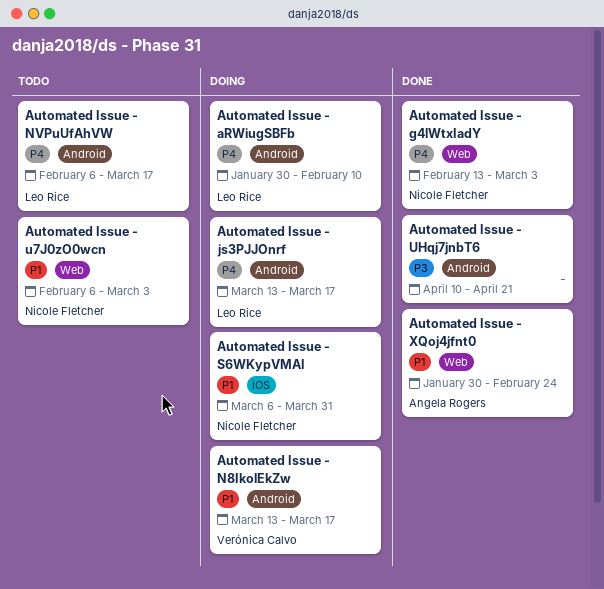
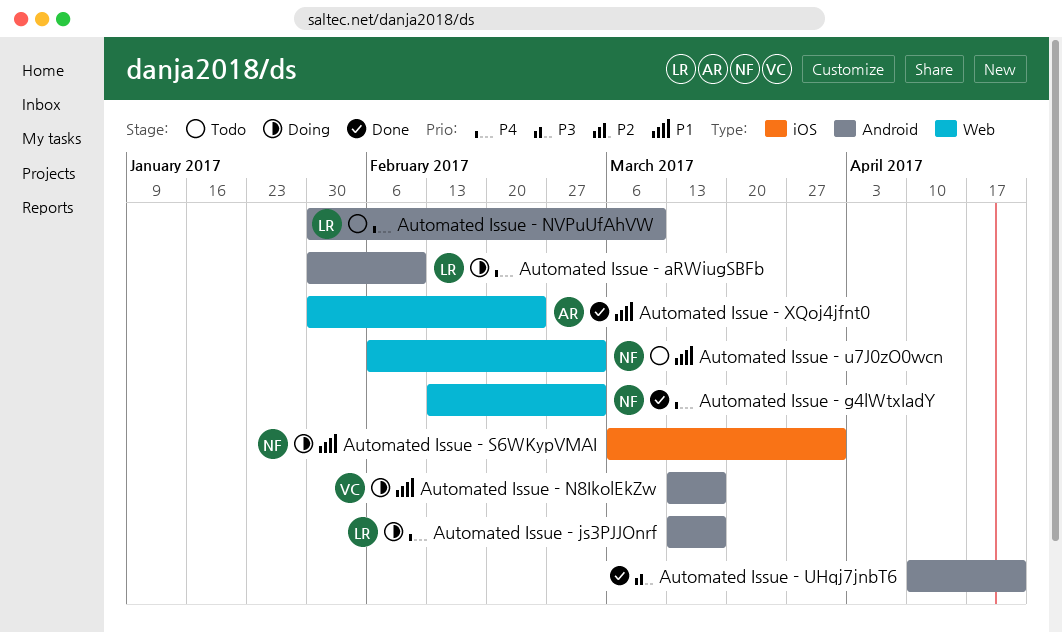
Automated Issue - NVPuUfAhVW, start: Feb 6 -> Jan 30
Automated Issue - NVPuUfAhVW, due: Mar 17 -> Mar 10

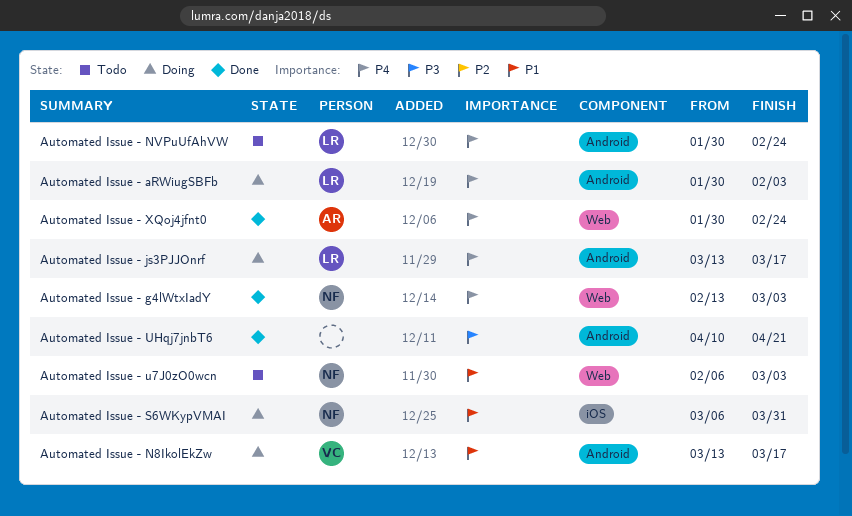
Automated Issue - aRWiugSBFb, due: Feb 10 -> Feb 3
Automated Issue - NVPuUfAhVW, due: Mar 10 -> Feb 24
Automated Issue - XQoj4jfnt0, priority: P1 -> P4

